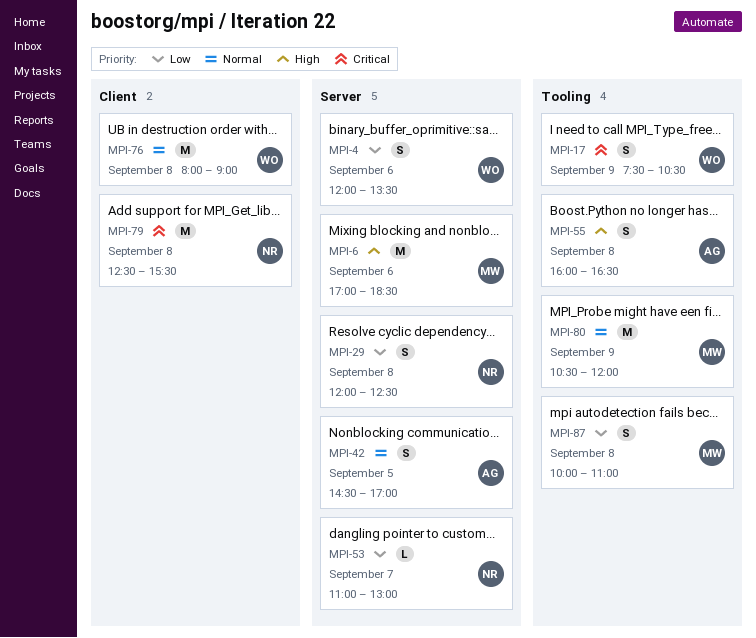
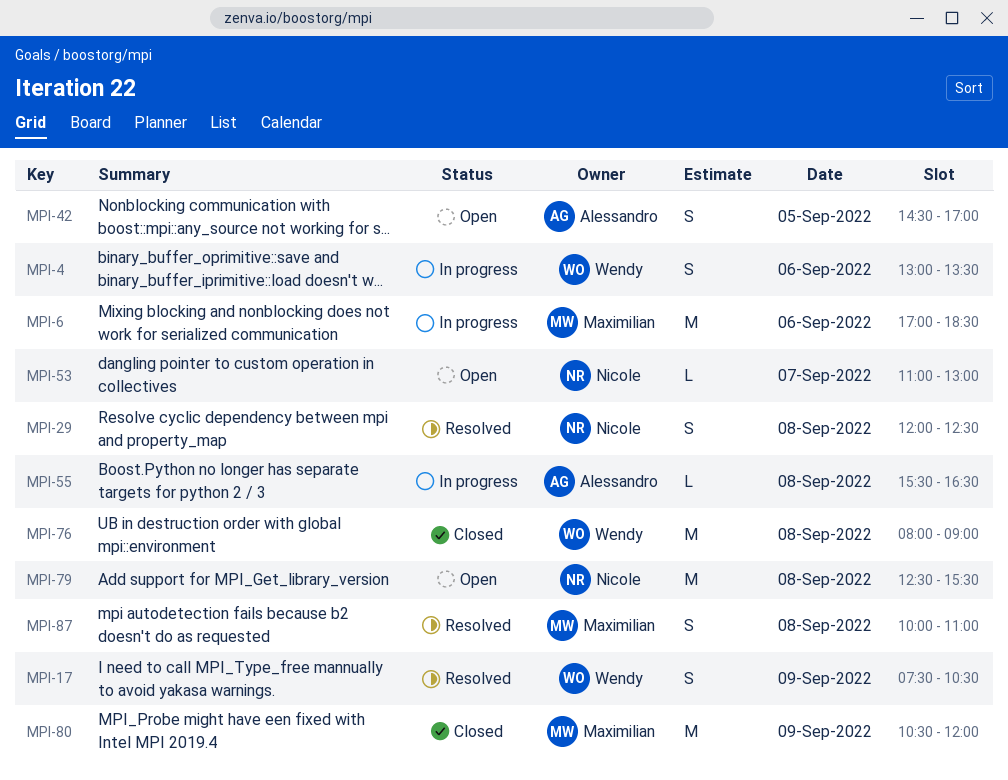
MPI-4, begins: 12:00 -> 13:00
MPI-55, estimate: S -> L
MPI-55, begins: 16:00 -> 15:30

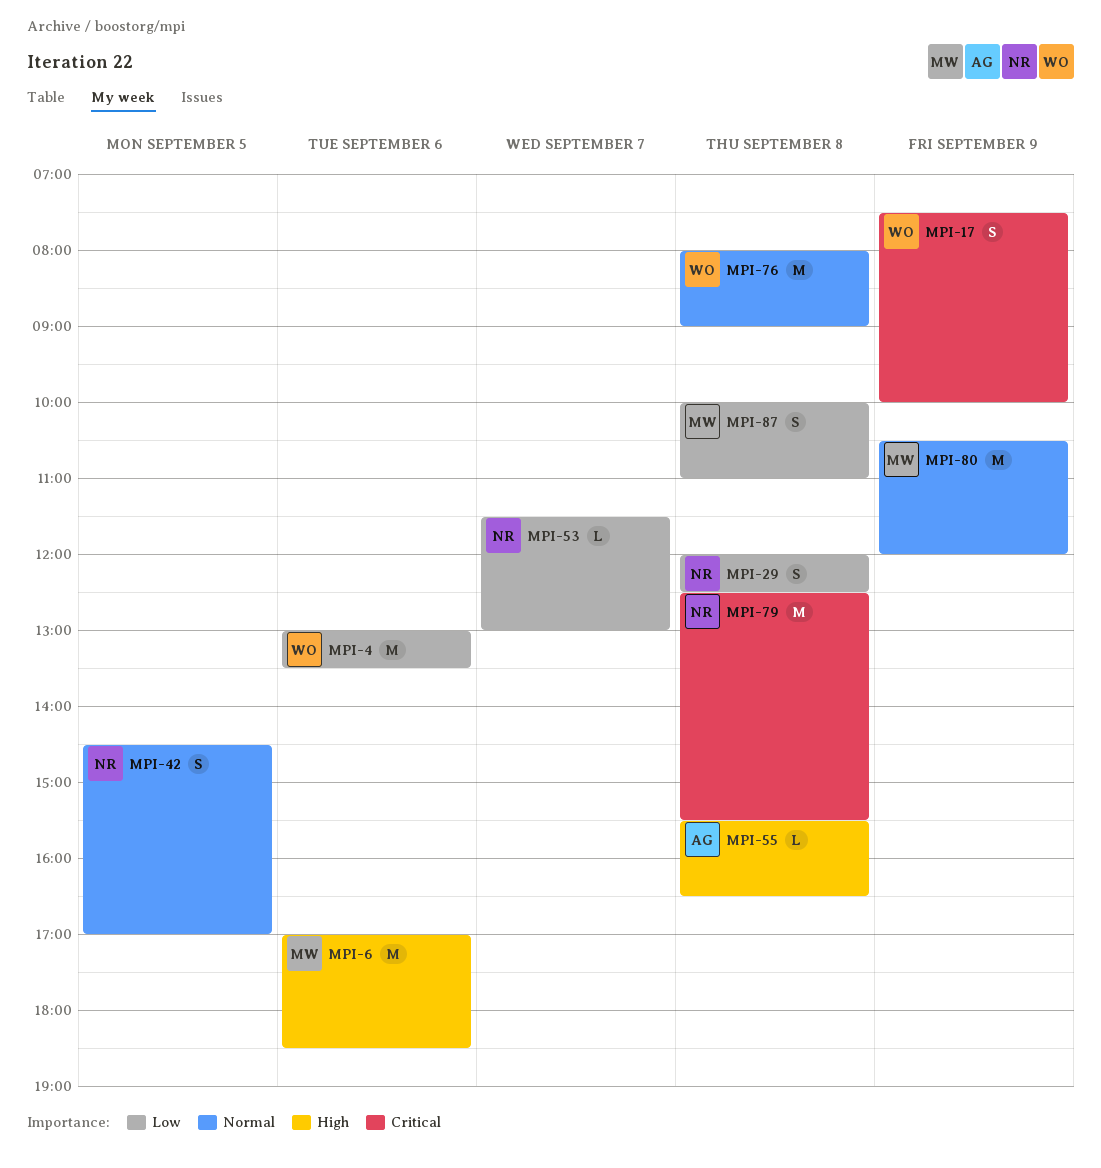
MPI-4, estimate: S -> M
MPI-17, ends: 10:30 -> 10:00
MPI-42, owner: Alessandro -> Nicole
MPI-53, begins: 11:00 -> 11:30

